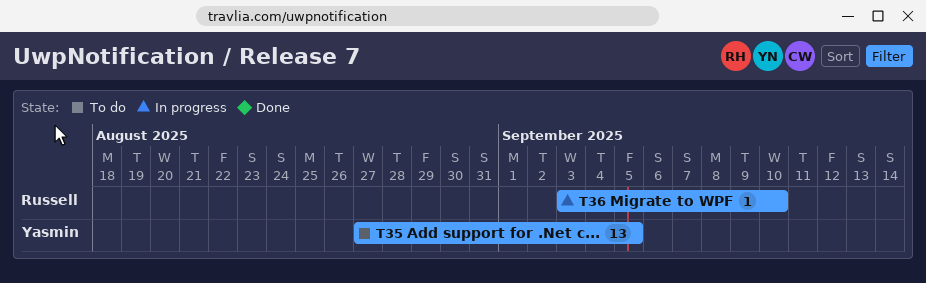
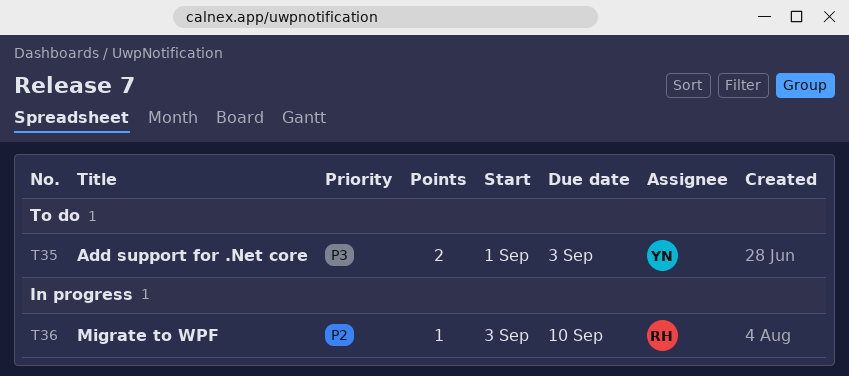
T35, estimate: 13 -> 2
T35, start: Aug 27 -> Sep 1
T35, due: Sep 5 -> Sep 3

